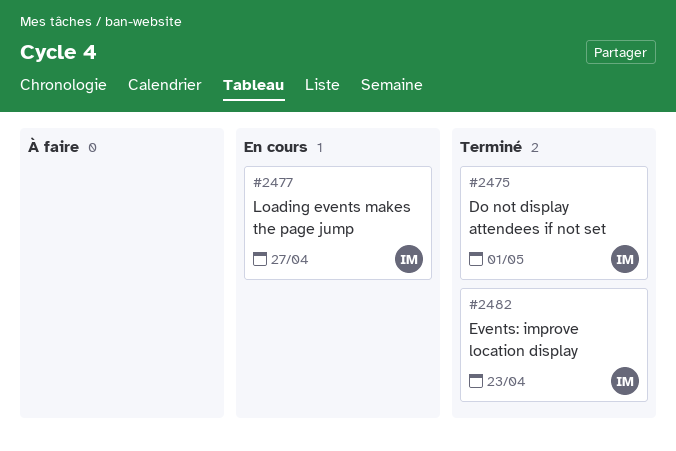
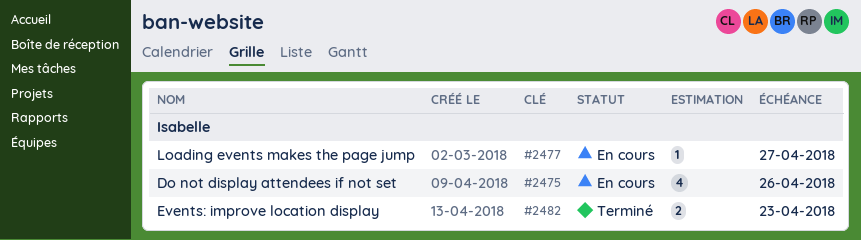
#2475, status: Terminé -> En cours
#2475, due: May 1 -> Apr 26

